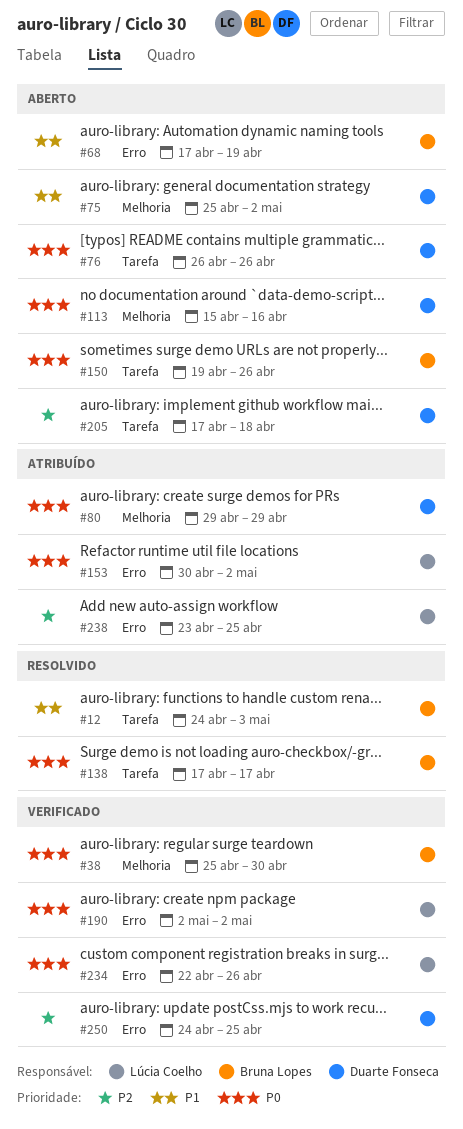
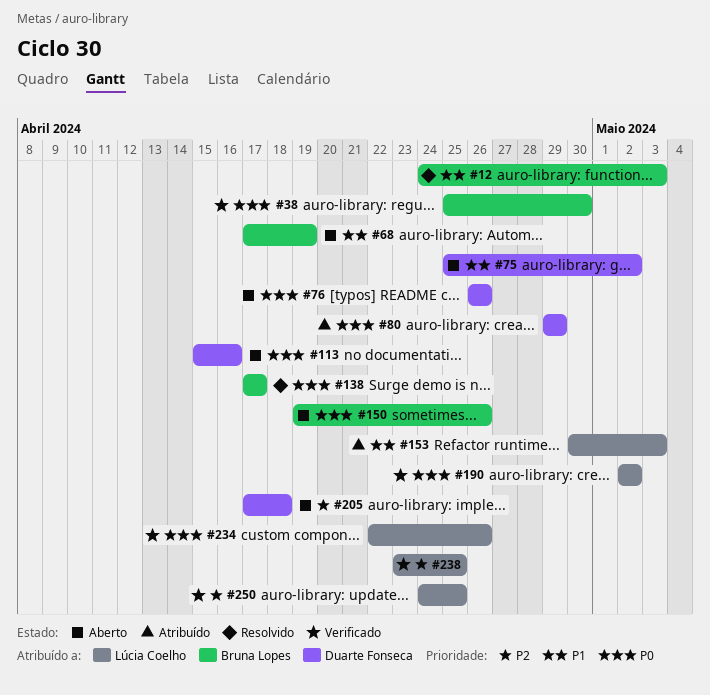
#153, priority: P0 -> P1
#153, due: May 2 -> May 3
#238, status: Atribuído -> Verificado
#250, owner: Duarte Fonseca -> Lúcia Coelho

